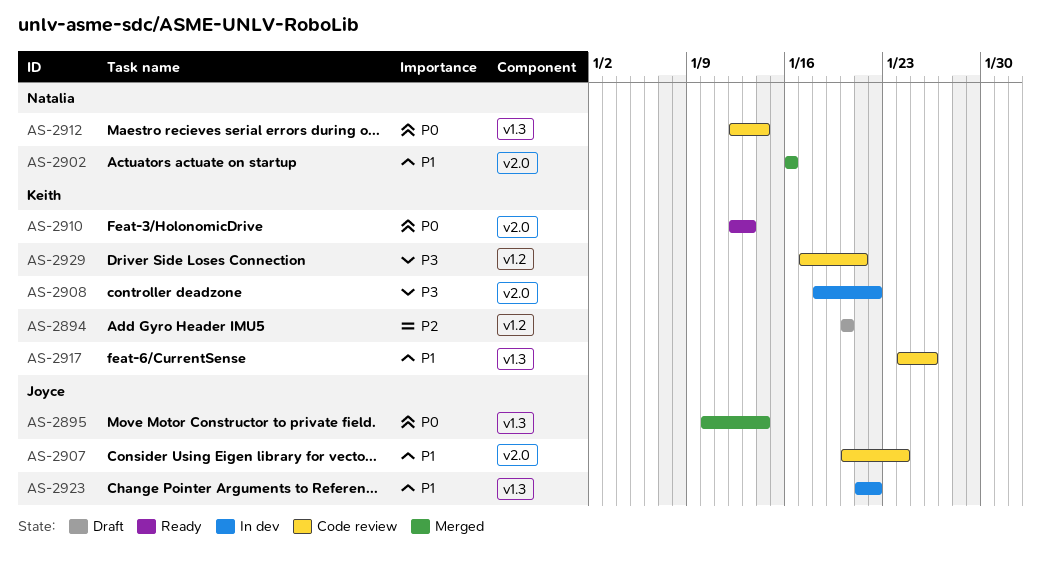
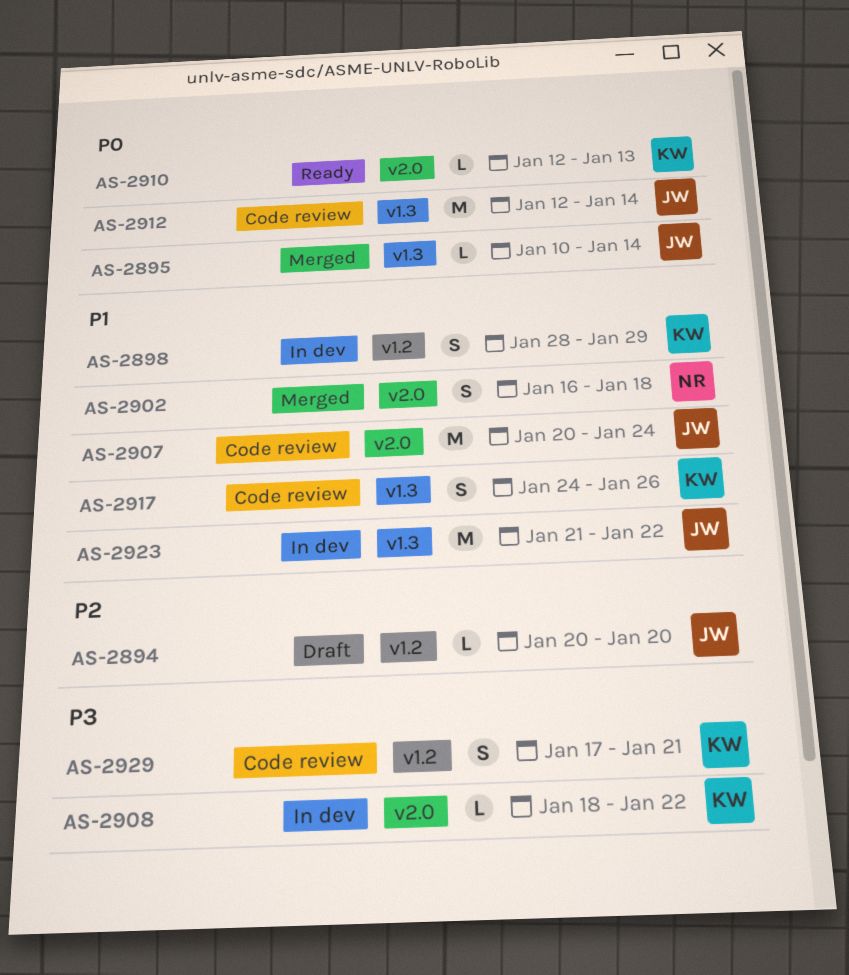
AS-2894, owner: Keith -> Joyce
AS-2898: none -> present
AS-2902, due: Jan 16 -> Jan 18
AS-2912, owner: Natalia -> Joyce

